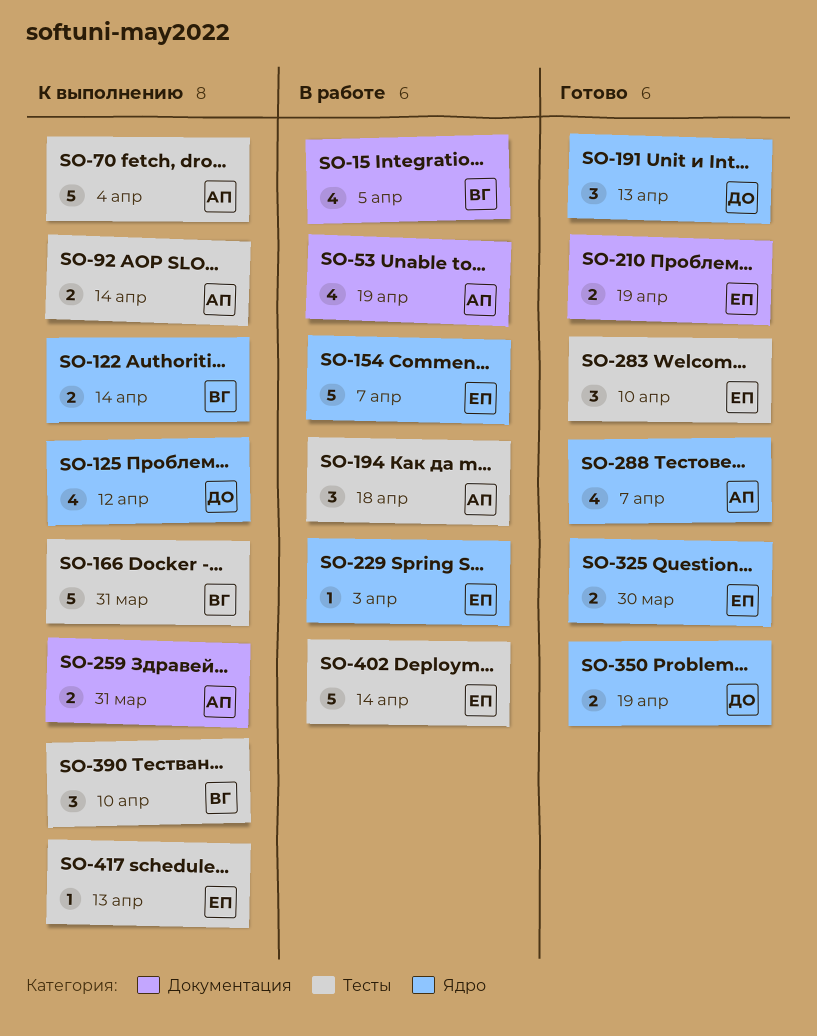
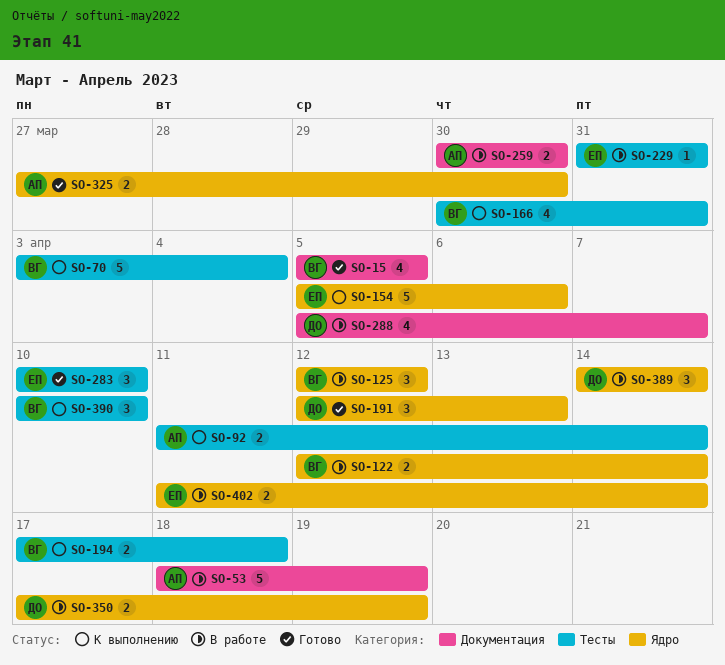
SO-15, status: В работе -> Готово
SO-53, estimate: 4 -> 5
SO-70, owner: АП -> ВГ
SO-122, status: К выполнению -> В работе
SO-125, status: К выполнению -> В работе
SO-125, owner: ДО -> ВГ
SO-125, estimate: 4 -> 3
SO-154, status: В работе -> К выполнению
SO-154, due: Apr 7 -> Apr 6
SO-166, estimate: 5 -> 4
SO-194, status: В работе -> К выполнению
SO-194, owner: АП -> ВГ
SO-194, estimate: 3 -> 2
SO-210: present -> none
SO-229, label: Ядро -> Тесты
SO-229, due: Apr 3 -> Mar 31
SO-259, status: К выполнению -> В работе
SO-259, due: Mar 31 -> Mar 30
SO-288, status: Готово -> В работе
SO-288, owner: АП -> ДО
SO-288, label: Ядро -> Документация
SO-325, owner: ЕП -> АП
SO-350, status: Готово -> В работе
SO-389: none -> present
SO-402, label: Тесты -> Ядро
SO-402, estimate: 5 -> 2
SO-417: present -> none

